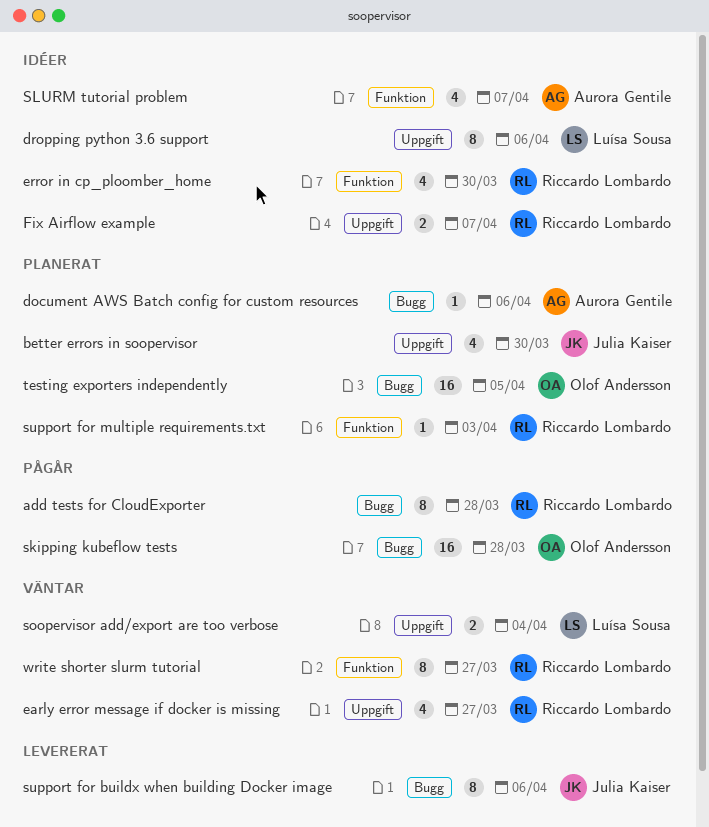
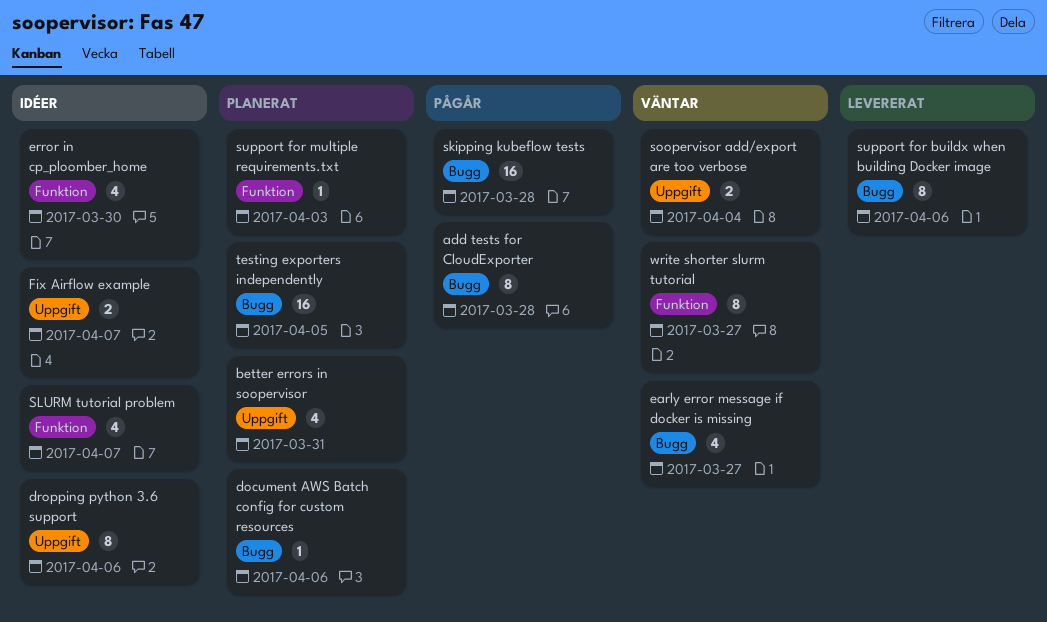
better errors in soopervisor, due: Mar 30 -> Mar 31
early error message if docker is missing, label: Uppgift -> Bugg

